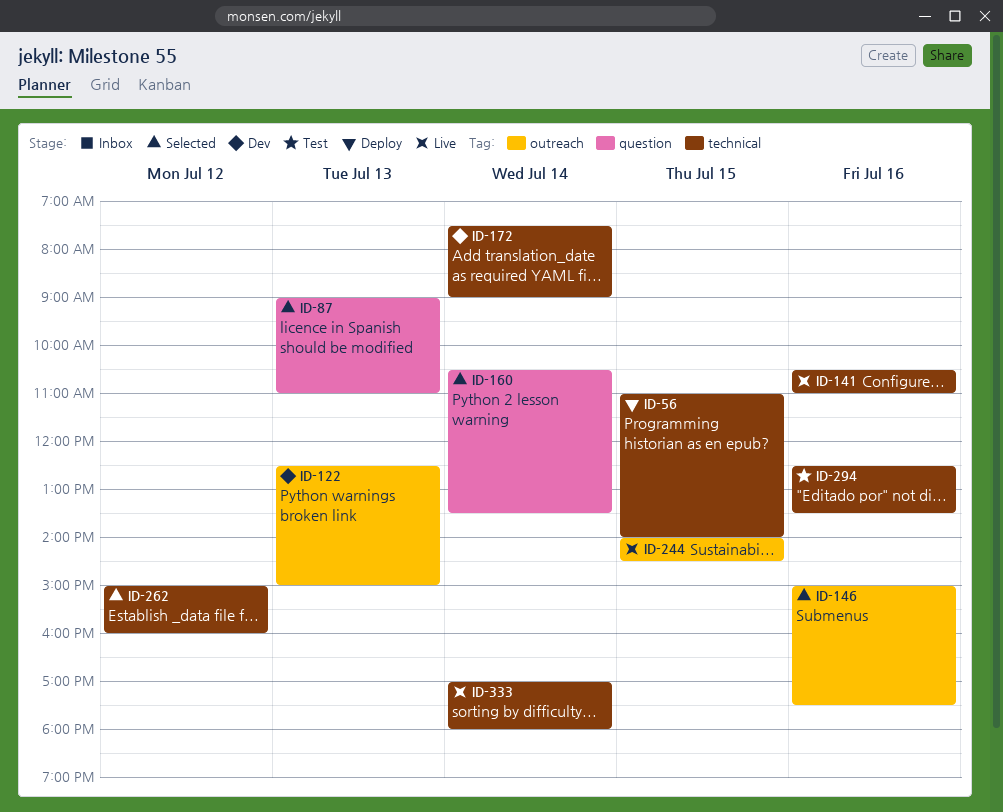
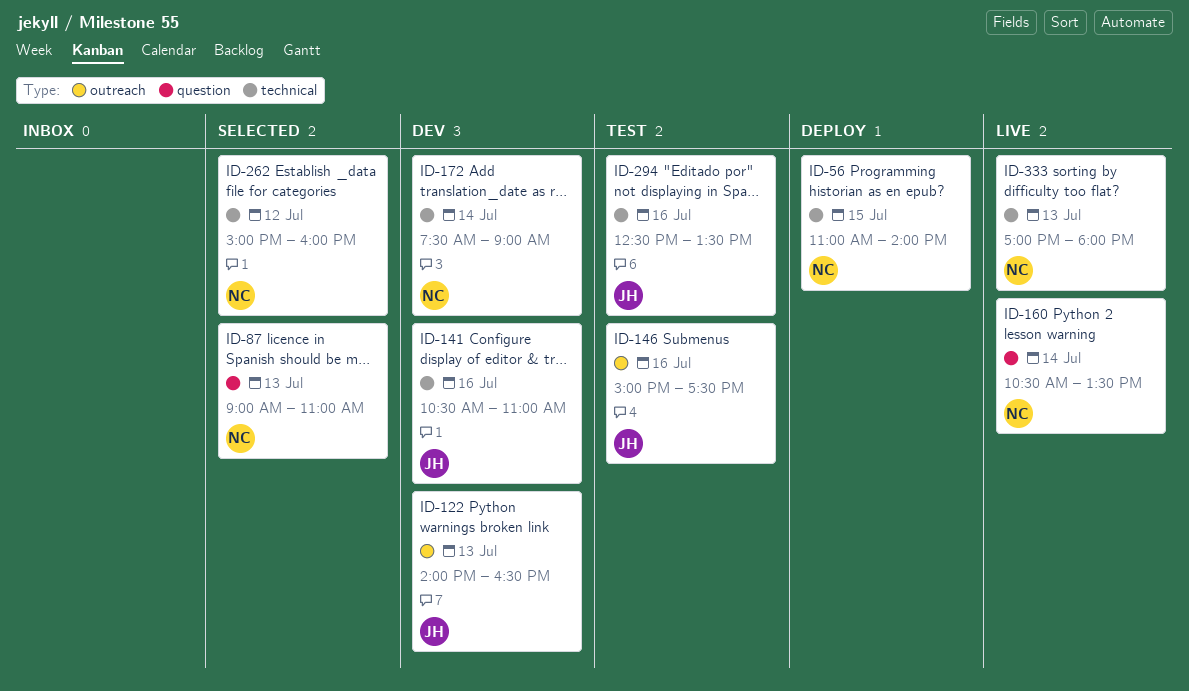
ID-122, begins: 12:30 -> 14:00
ID-122, ends: 15:00 -> 16:30
ID-141, status: Live -> Dev
ID-146, status: Selected -> Test
ID-160, status: Selected -> Live
ID-244: present -> none
ID-333, day: Jul 14 -> Jul 13

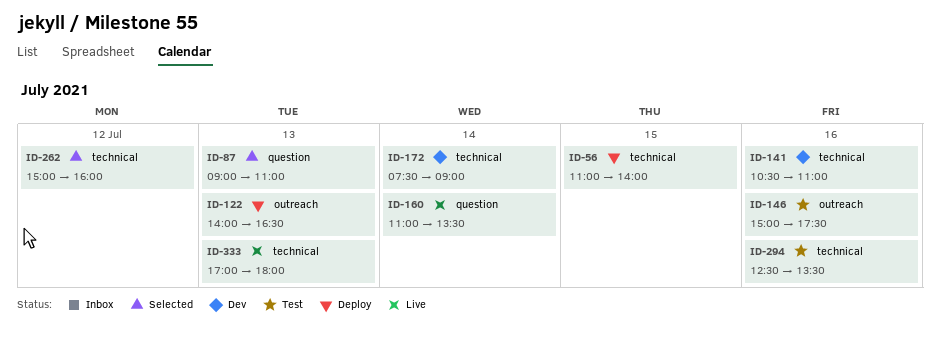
ID-122, status: Dev -> Deploy
ID-160, begins: 10:30 -> 11:00

